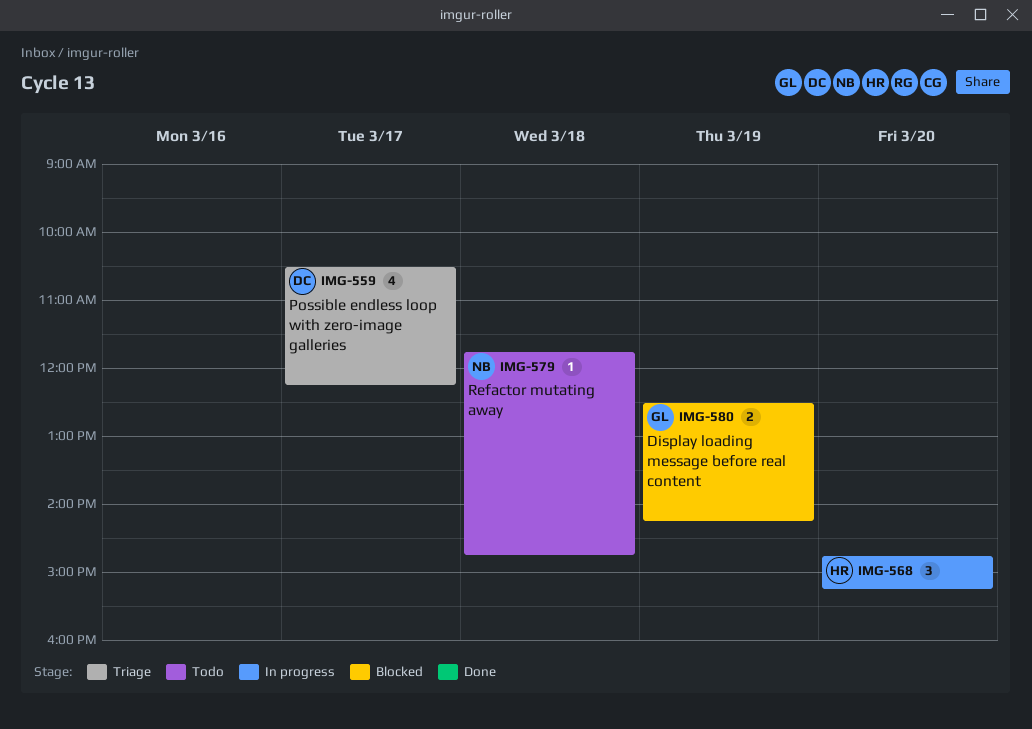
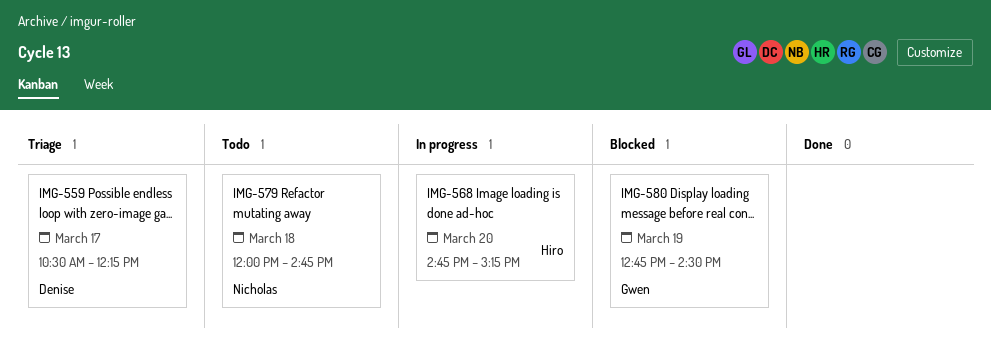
IMG-579, begins: 11:45 -> 12:00
IMG-580, begins: 12:30 -> 12:45
IMG-580, ends: 14:15 -> 14:30

